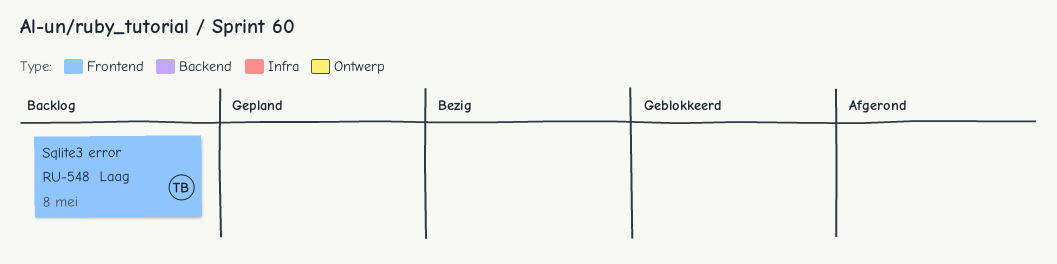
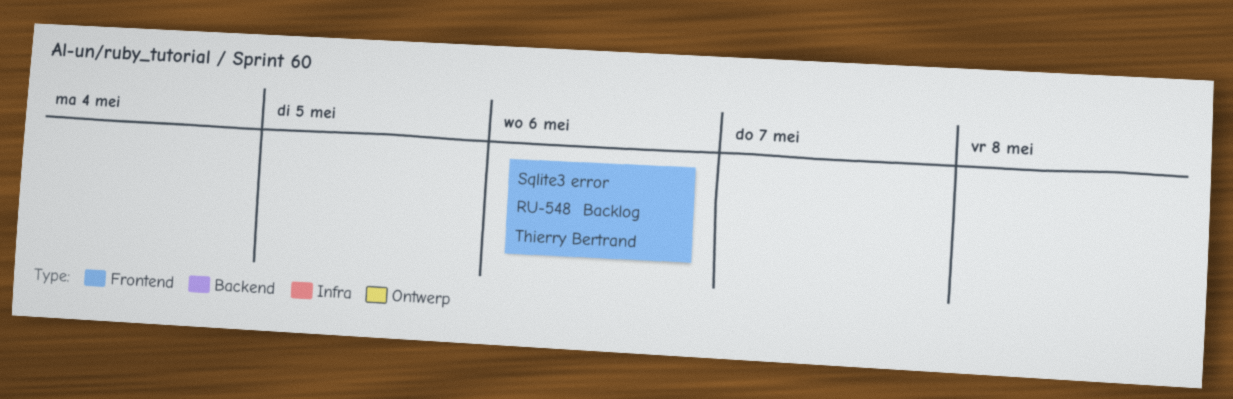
RU-548, due: May 8 -> May 6

